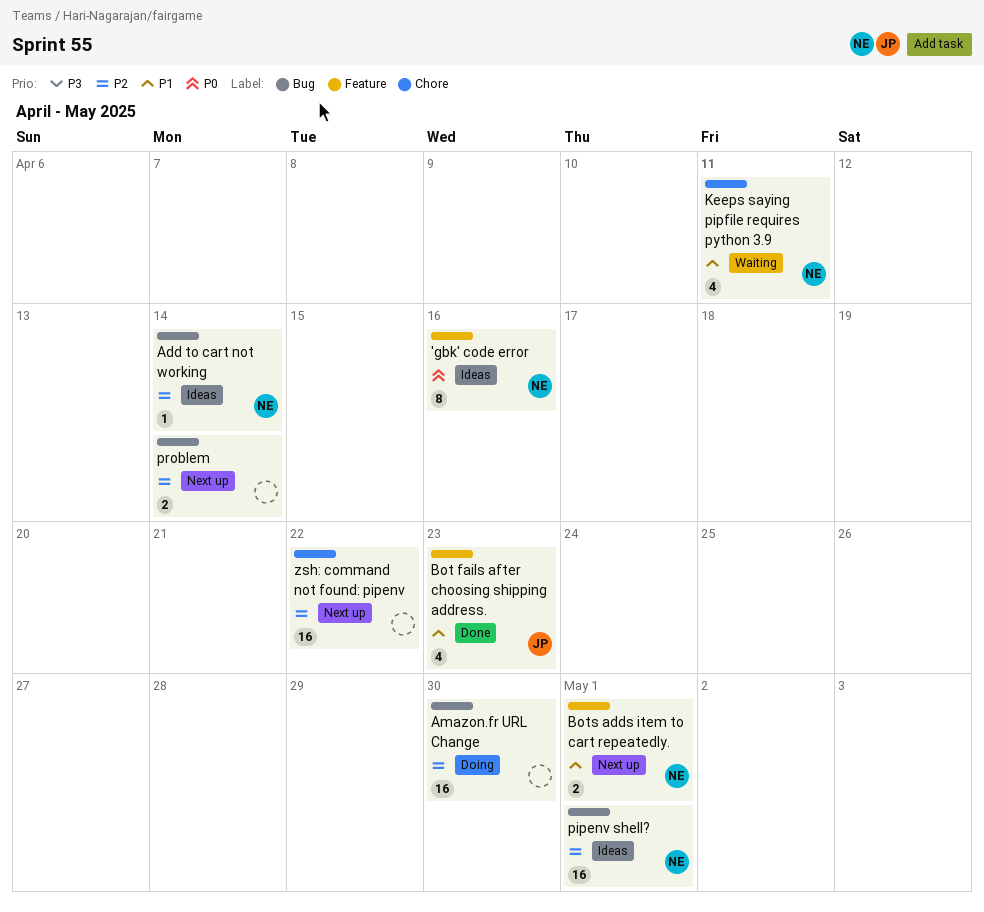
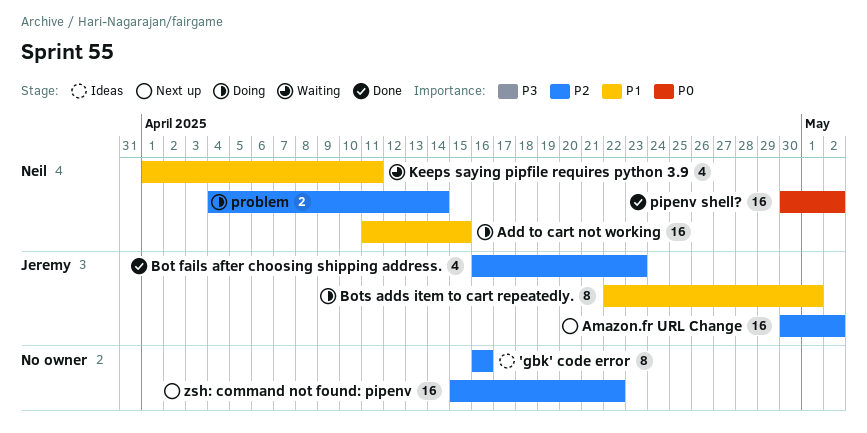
'gbk' code error, owner: Neil -> none
'gbk' code error, priority: P0 -> P2
Add to cart not working, status: Ideas -> Doing
Add to cart not working, priority: P2 -> P1
Add to cart not working, estimate: 1 -> 16
Add to cart not working, due: Apr 14 -> Apr 15
Amazon.fr URL Change, status: Doing -> Next up
Amazon.fr URL Change, owner: none -> Jeremy
Amazon.fr URL Change, due: Apr 30 -> May 2
Bot fails after choosing shipping address., priority: P1 -> P2
Bots adds item to cart repeatedly., status: Next up -> Doing
Bots adds item to cart repeatedly., owner: Neil -> Jeremy
Bots adds item to cart repeatedly., estimate: 2 -> 8
pipenv shell?, status: Ideas -> Done
pipenv shell?, priority: P2 -> P0
pipenv shell?, due: May 1 -> May 2
problem, status: Next up -> Doing
problem, owner: none -> Neil

